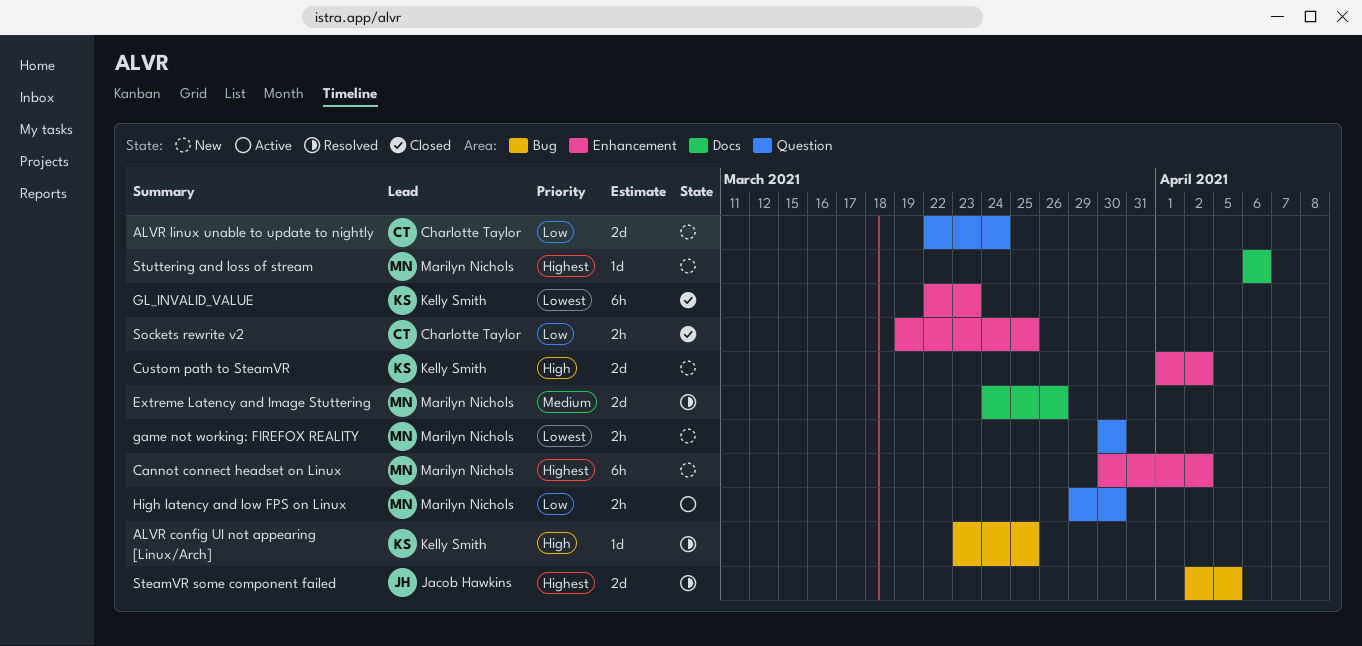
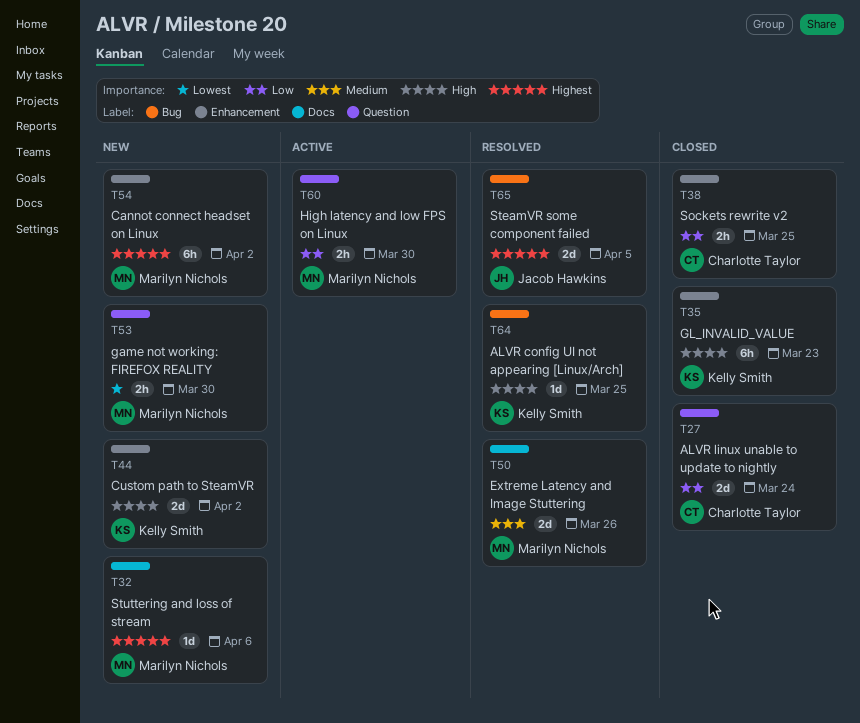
ALVR linux unable to update to nightly, status: New -> Closed
GL_INVALID_VALUE, priority: Lowest -> High

